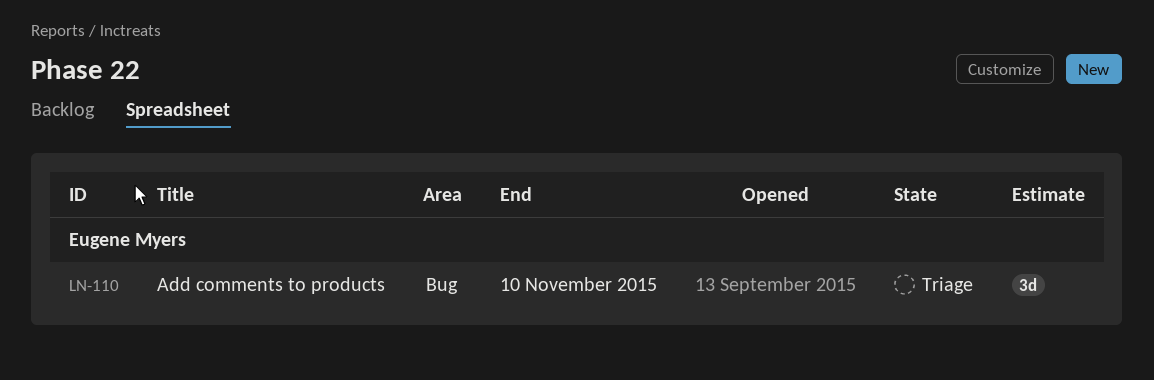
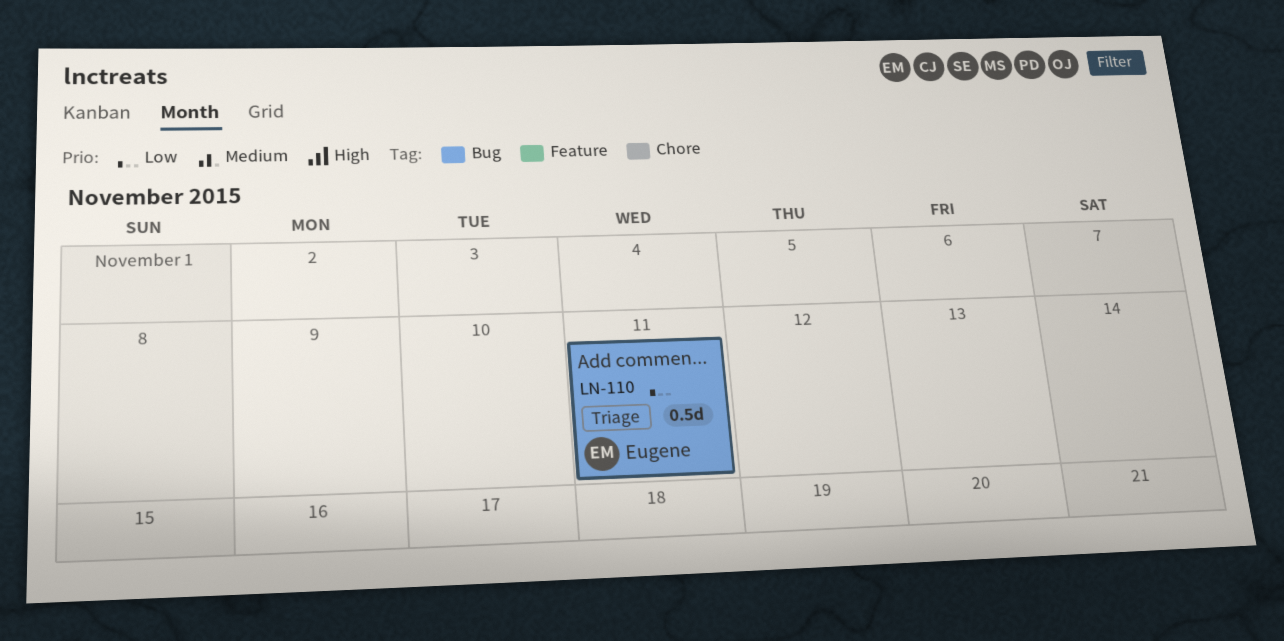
LN-110, estimate: 3d -> 0.5d
LN-110, due: Nov 10 -> Nov 11

